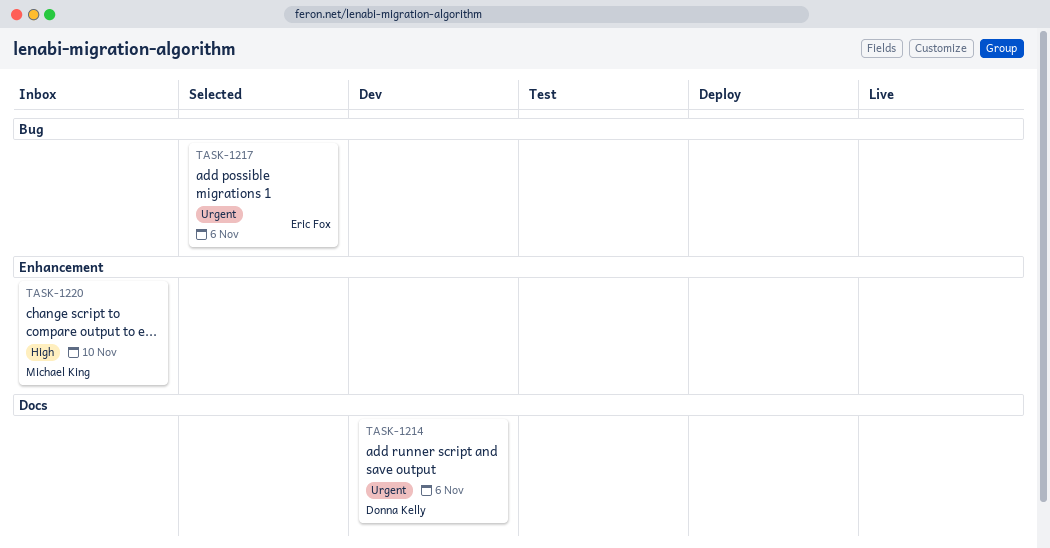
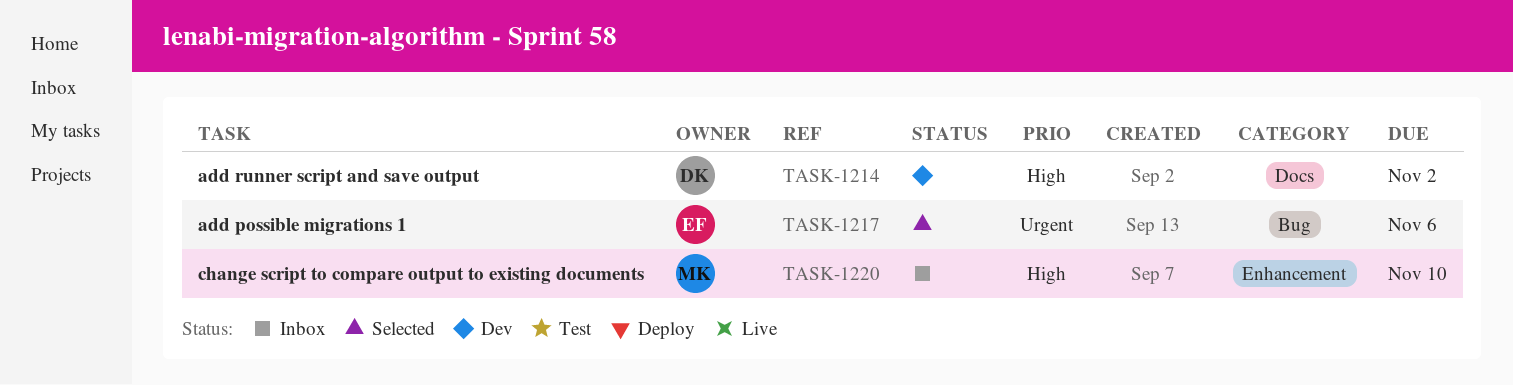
TASK-1214, priority: Urgent -> High
TASK-1214, due: Nov 6 -> Nov 2

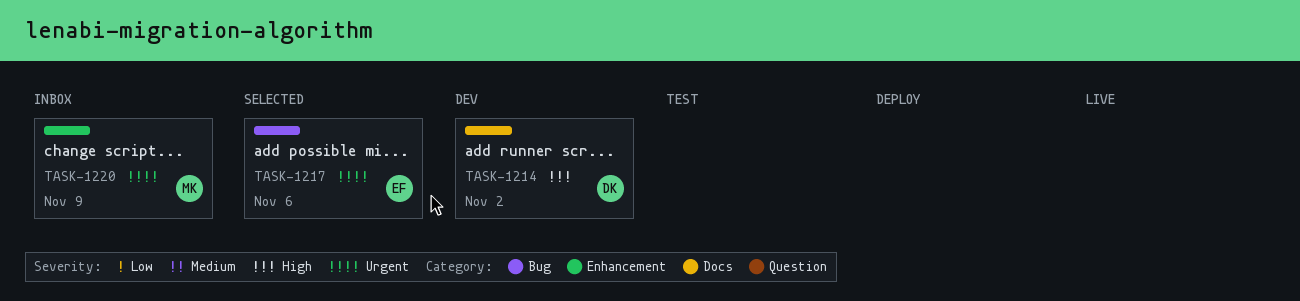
TASK-1220, priority: High -> Urgent
TASK-1220, due: Nov 10 -> Nov 9

